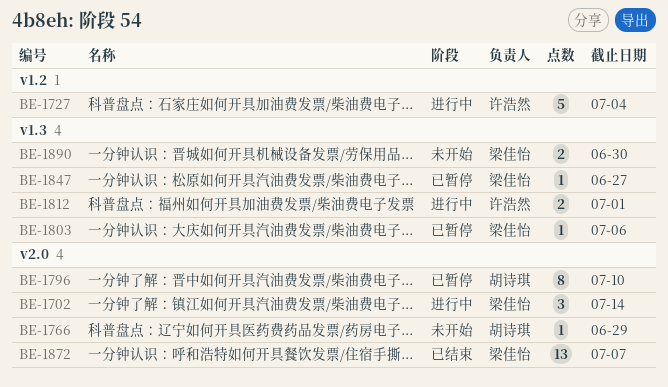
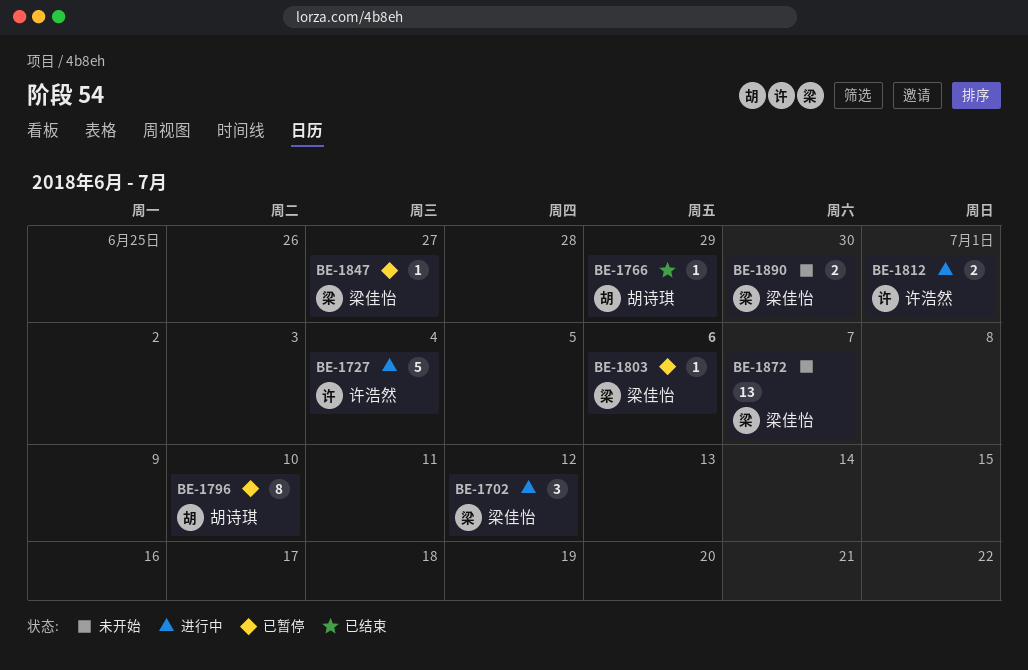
BE-1702, due: Jul 14 -> Jul 12
BE-1766, status: 未开始 -> 已结束
BE-1872, status: 已结束 -> 未开始

